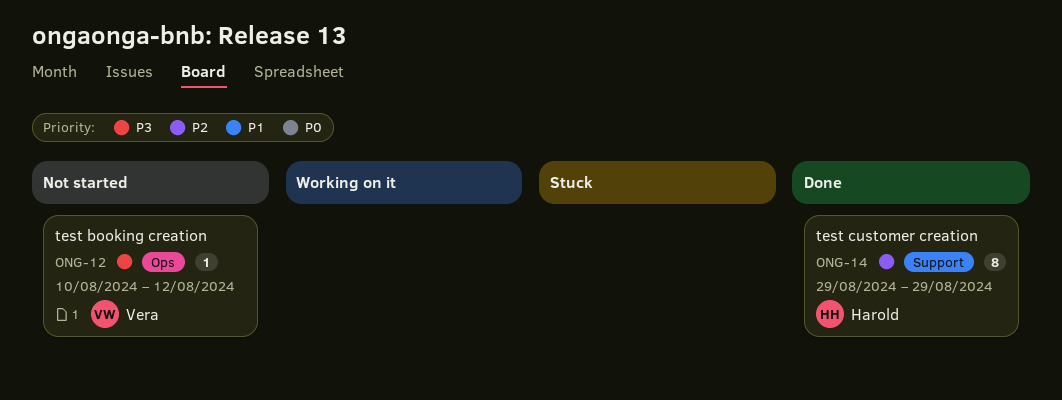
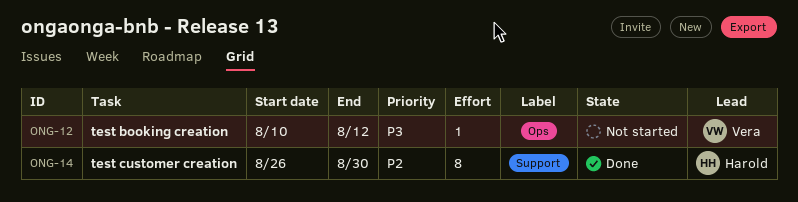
ONG-14, start: Aug 29 -> Aug 26
ONG-14, due: Aug 29 -> Aug 30

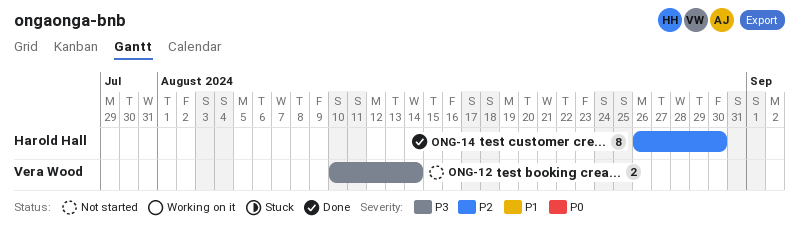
ONG-12, estimate: 1 -> 2
ONG-12, due: Aug 12 -> Aug 14

